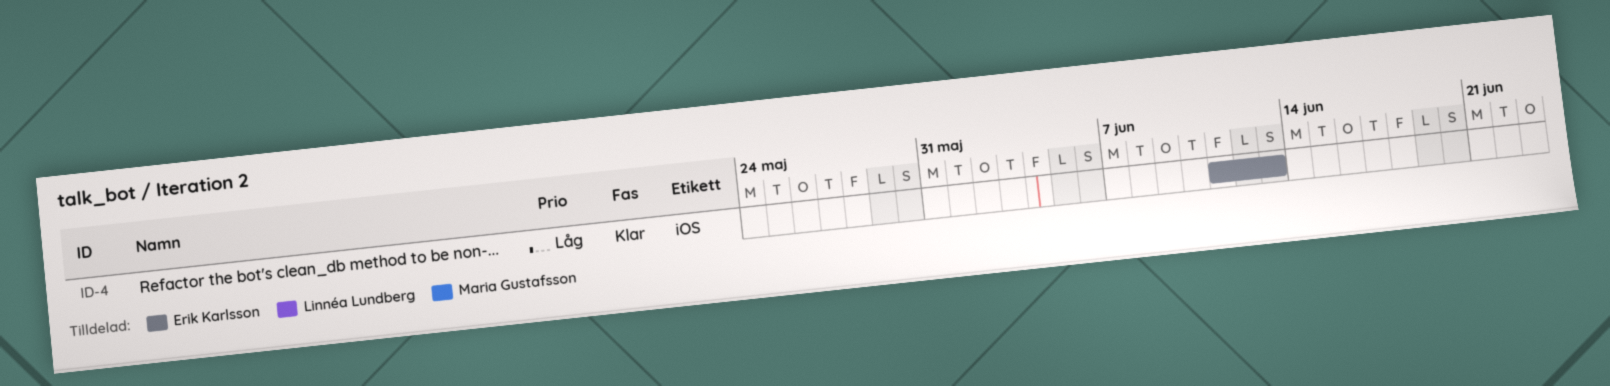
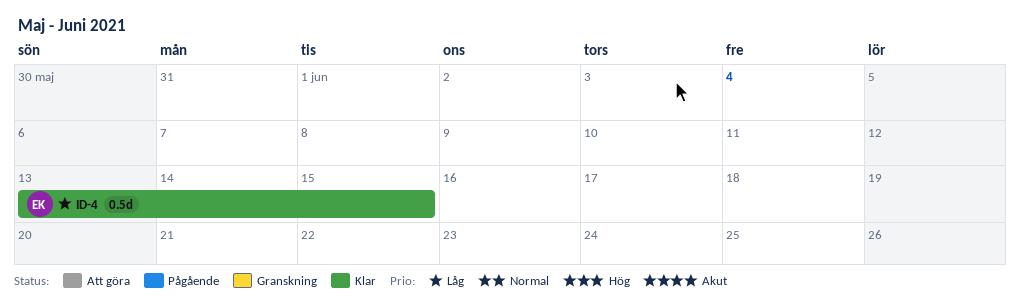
ID-4, start: Jun 11 -> Jun 13
ID-4, due: Jun 13 -> Jun 15

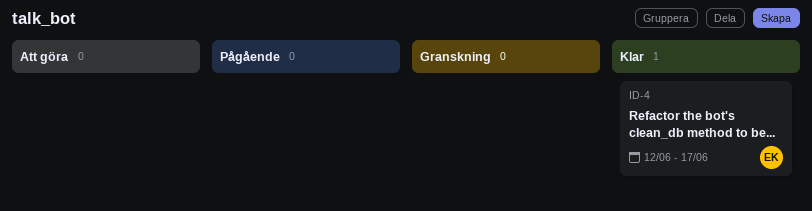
ID-4, start: Jun 13 -> Jun 12
ID-4, due: Jun 15 -> Jun 17

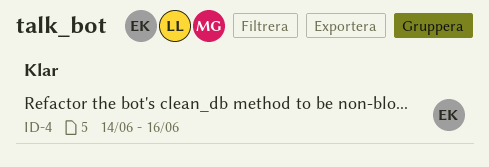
ID-4, start: Jun 12 -> Jun 14
ID-4, due: Jun 17 -> Jun 16

